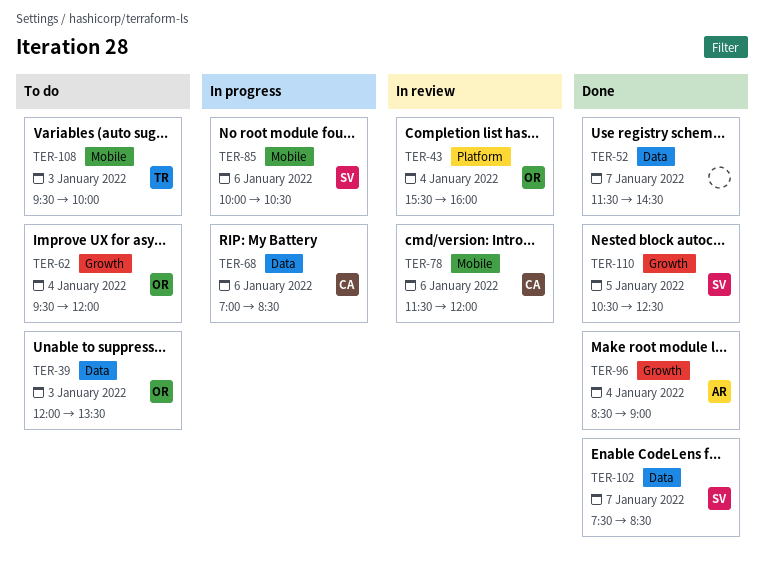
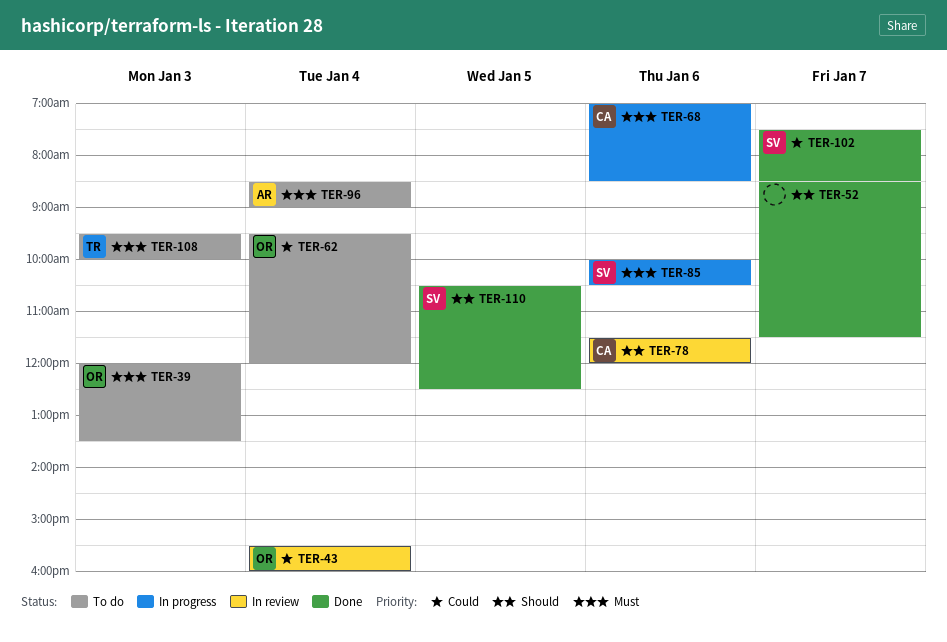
TER-52, begins: 11:30 -> 08:30
TER-52, ends: 14:30 -> 11:30
TER-96, status: Done -> To do

